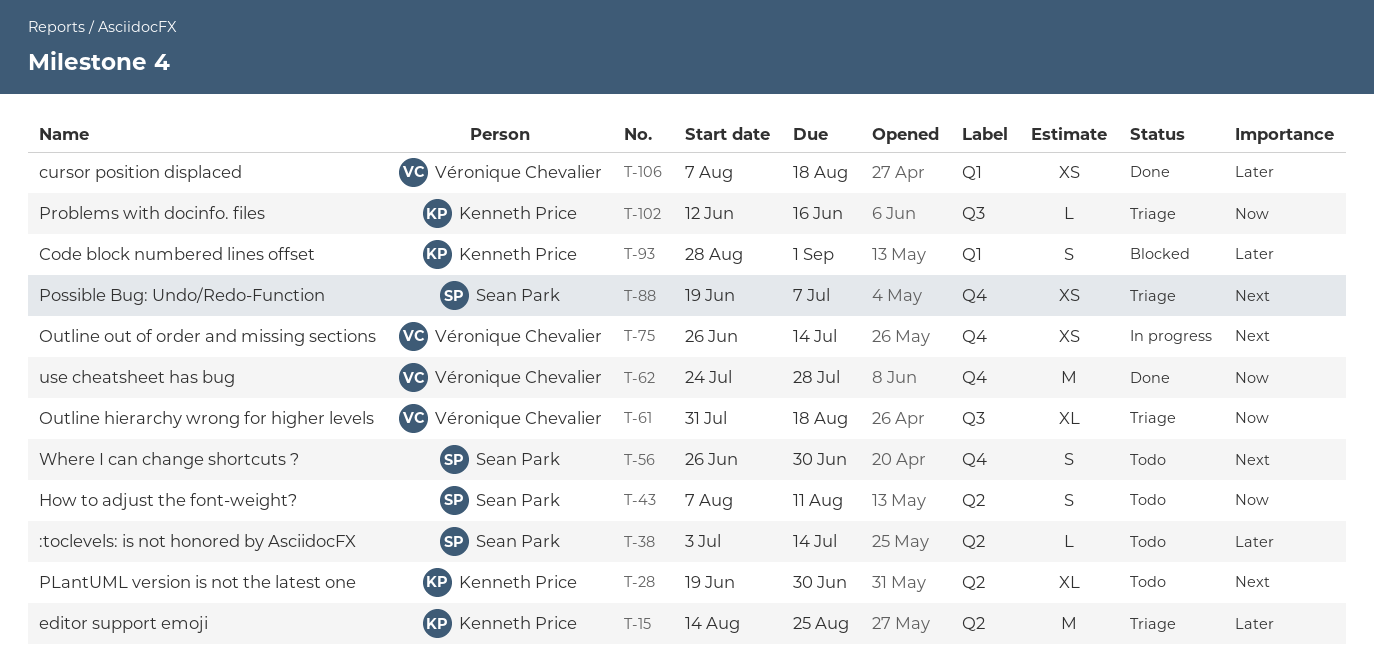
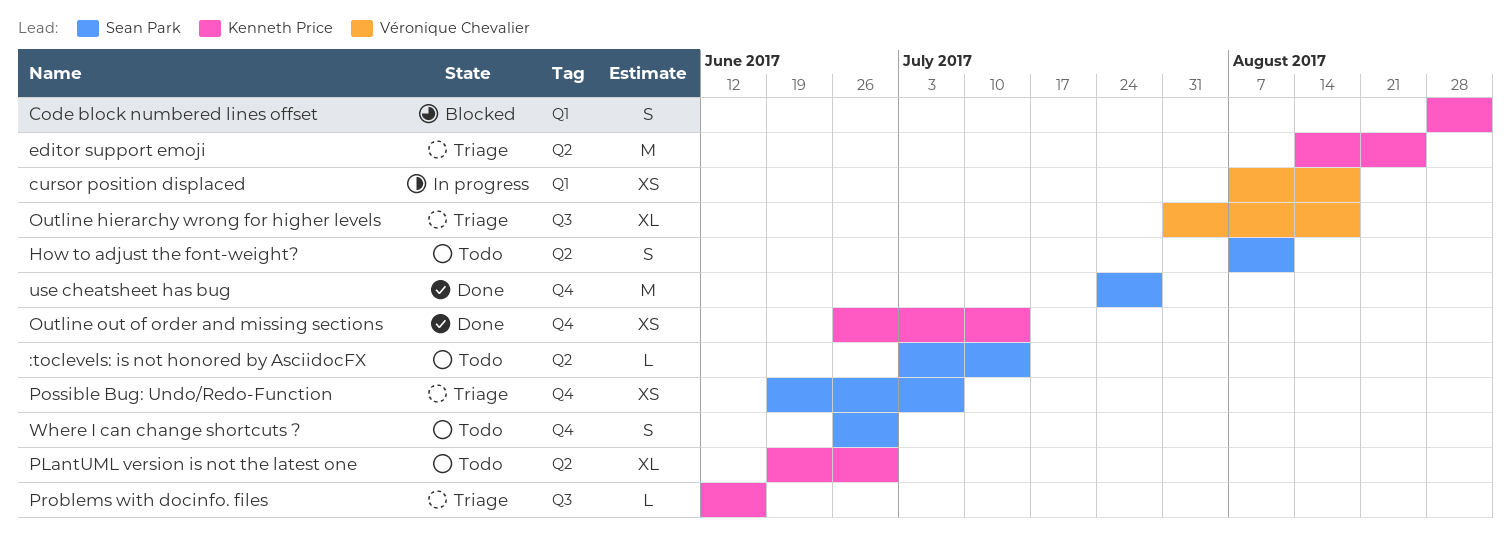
cursor position displaced, status: Done -> In progress
Outline out of order and missing sections, status: In progress -> Done
Outline out of order and missing sections, owner: Véronique Chevalier -> Kenneth Price
use cheatsheet has bug, owner: Véronique Chevalier -> Sean Park

